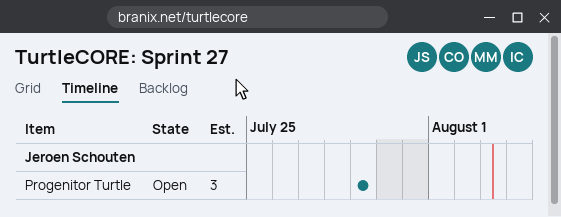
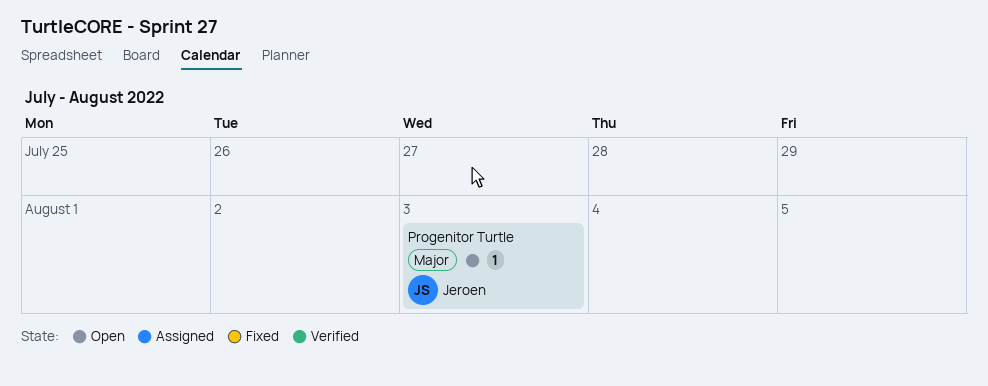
Progenitor Turtle, estimate: 3 -> 1
Progenitor Turtle, due: Jul 29 -> Aug 3

